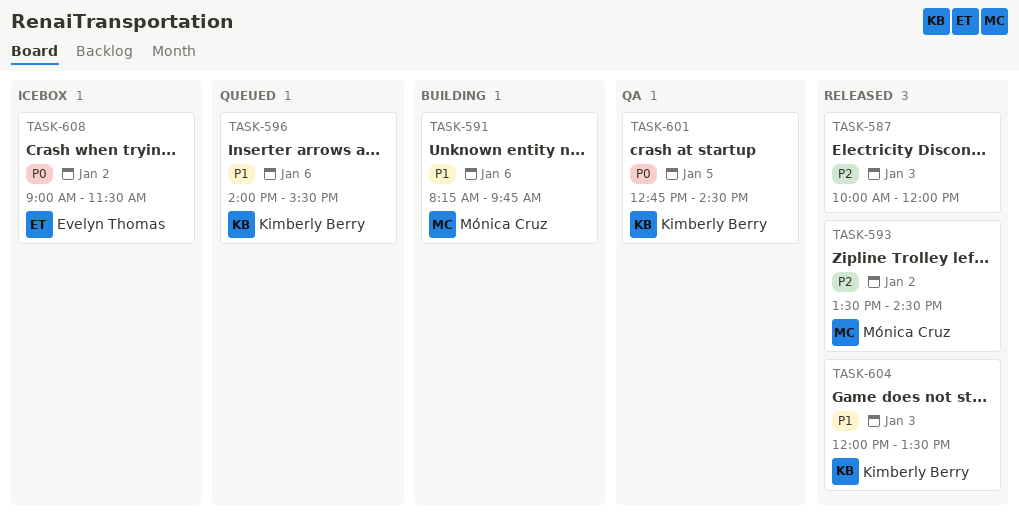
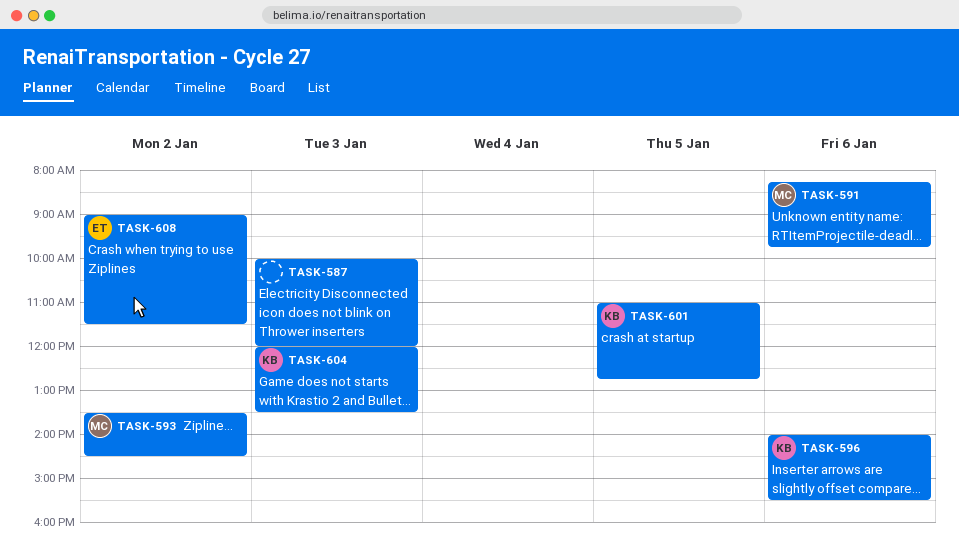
TASK-601, begins: 12:45 -> 11:00
TASK-601, ends: 14:30 -> 12:45

